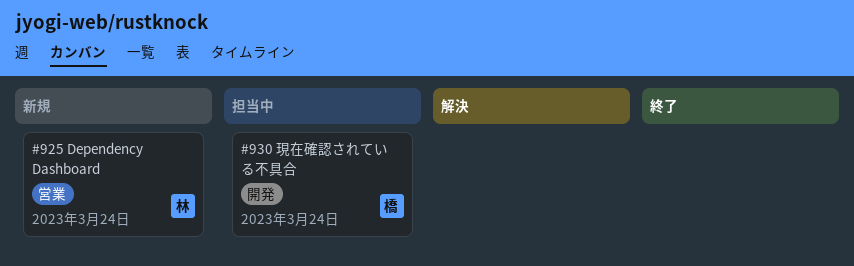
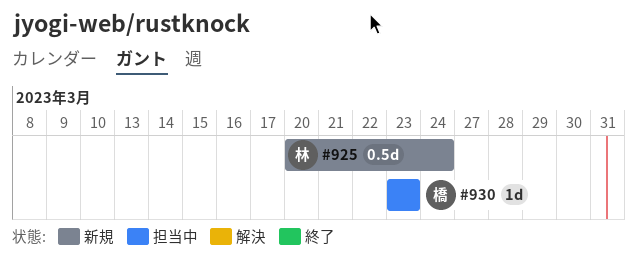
#930, due: Mar 24 -> Mar 23

